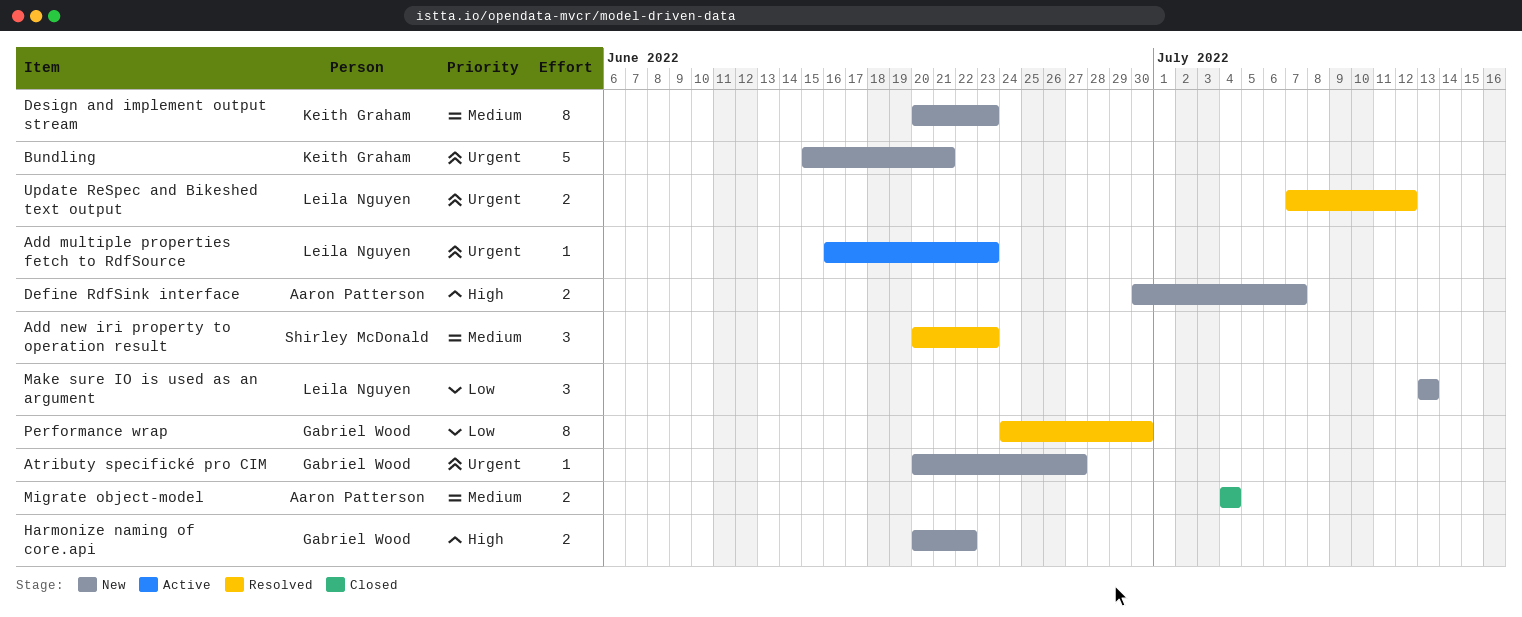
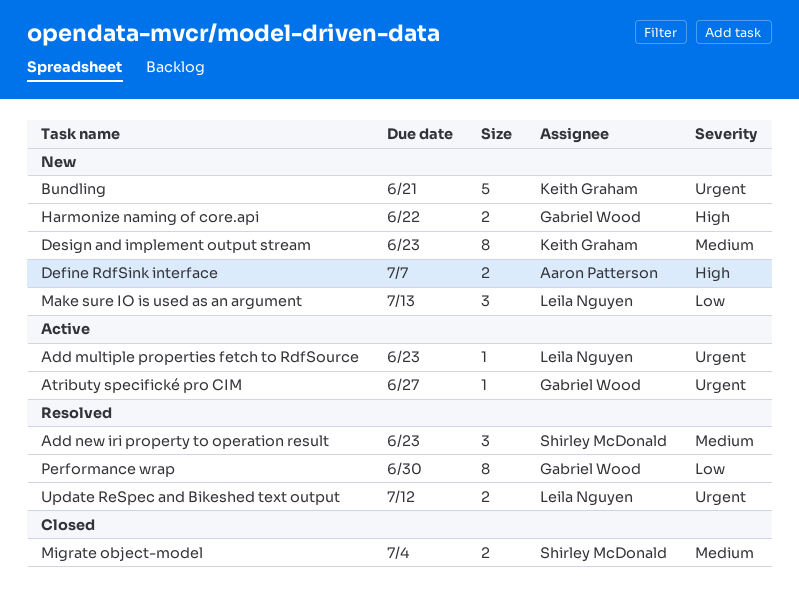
Atributy specifické pro CIM, status: New -> Active
Migrate object-model, owner: Aaron Patterson -> Shirley McDonald

